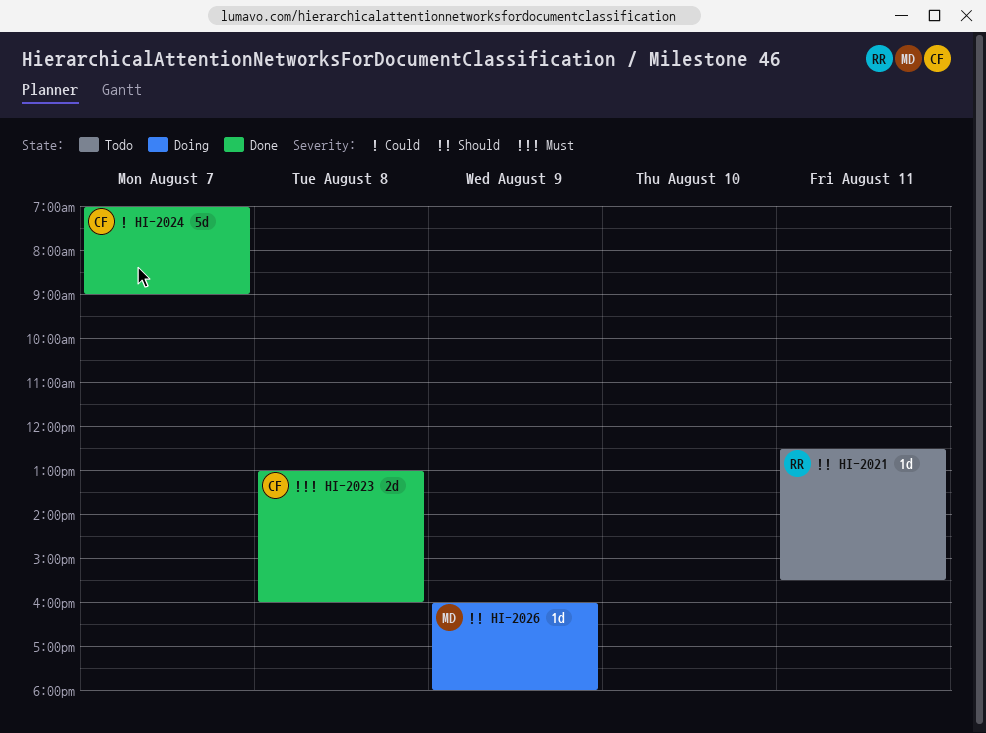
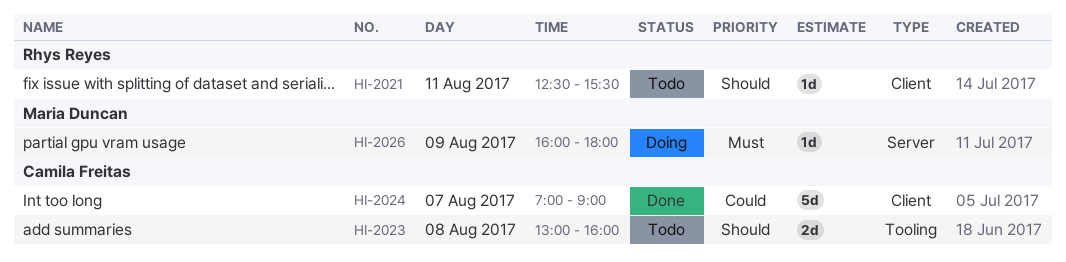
HI-2023, status: Done -> Todo
HI-2023, priority: Must -> Should
HI-2026, priority: Should -> Must

